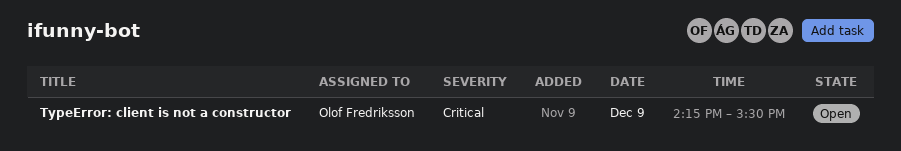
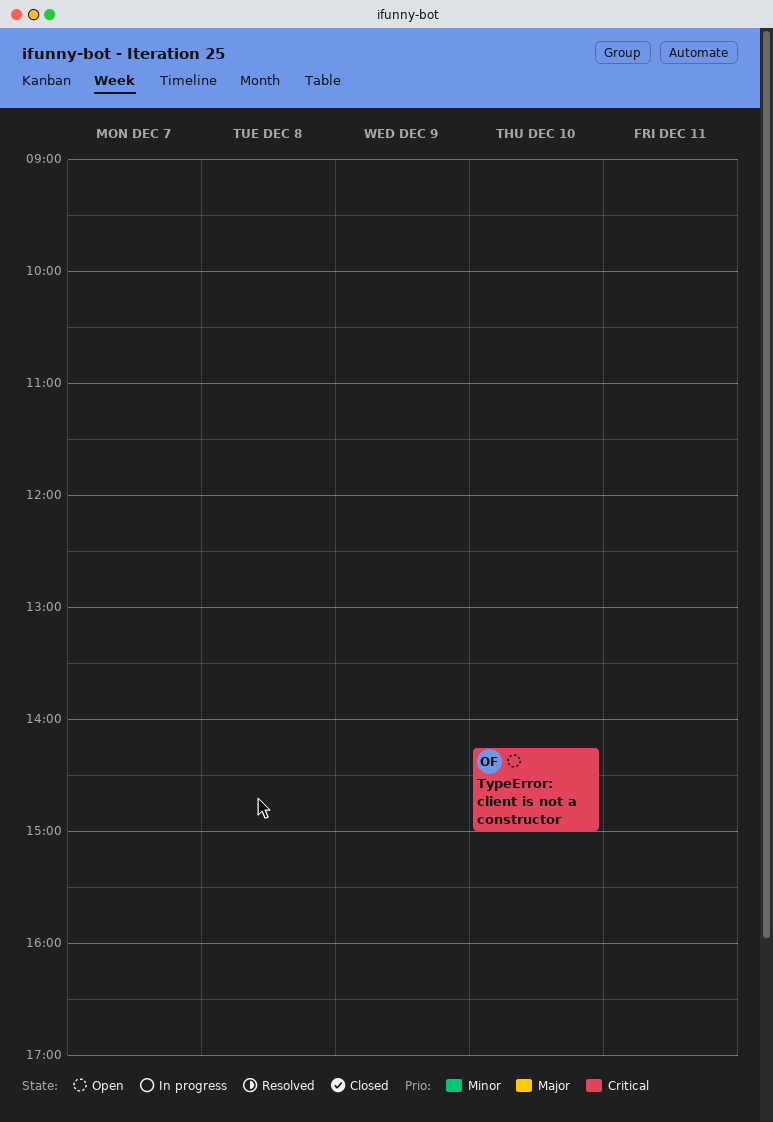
TypeError: client is not a constructor, day: Dec 9 -> Dec 10
TypeError: client is not a constructor, ends: 15:30 -> 15:00

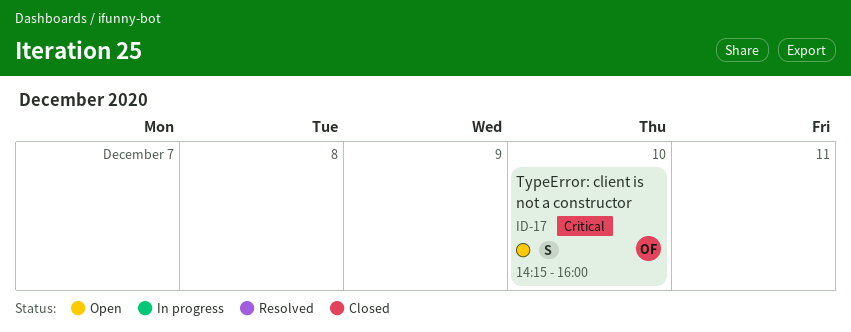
TypeError: client is not a constructor, ends: 15:00 -> 16:00

